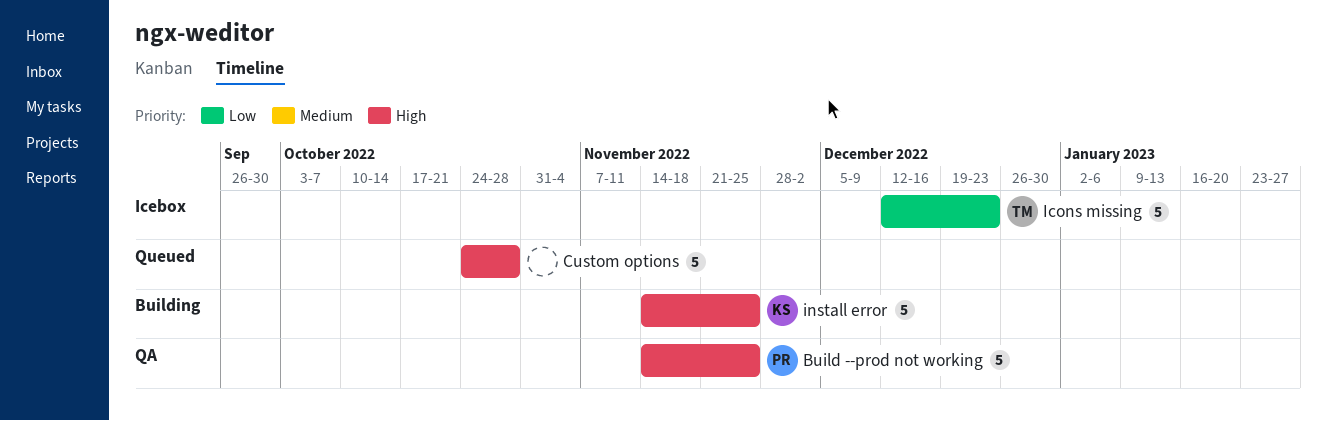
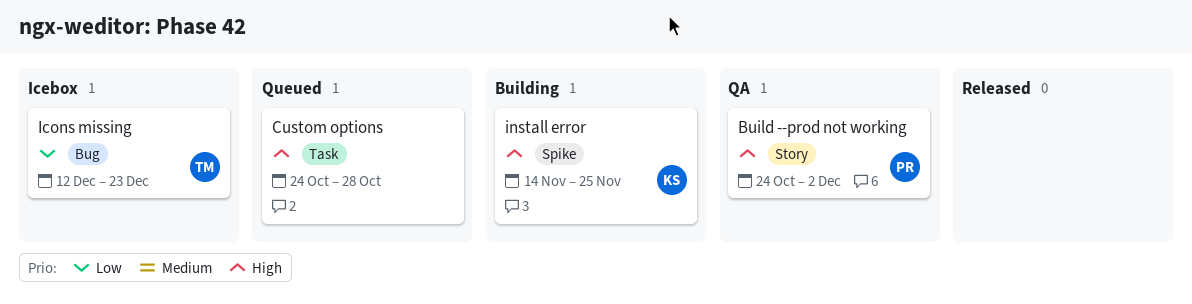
Build --prod not working, start: Nov 14 -> Oct 24
Build --prod not working, due: Nov 25 -> Dec 2

